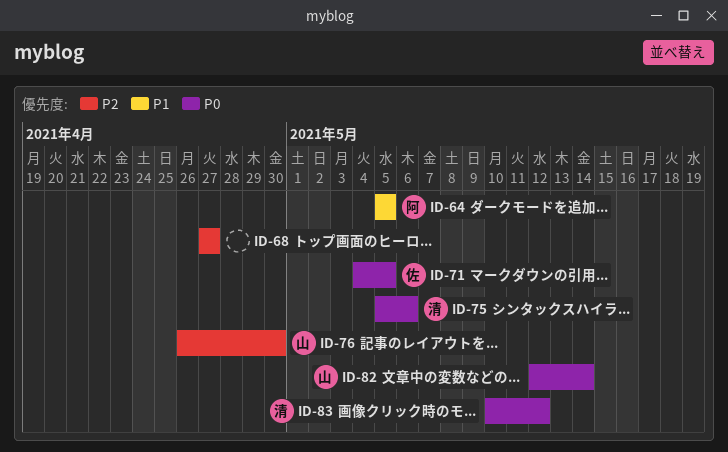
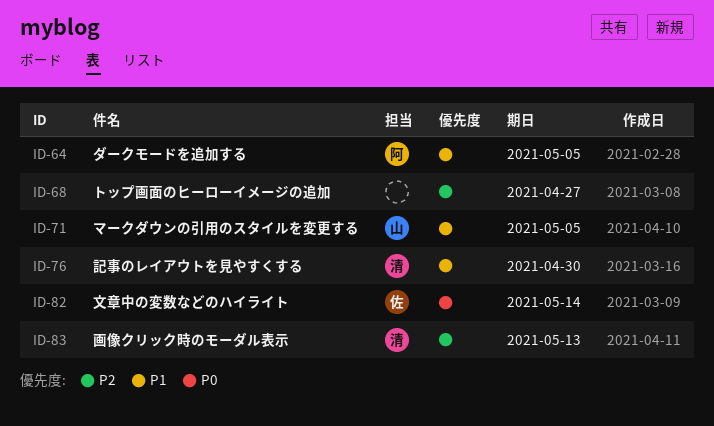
ID-71, owner: 佐 -> 山
ID-71, priority: P0 -> P1
ID-75: present -> none
ID-76, owner: 山 -> 清
ID-76, priority: P2 -> P1
ID-82, owner: 山 -> 佐
ID-83, priority: P0 -> P2
ID-83, due: May 12 -> May 13

